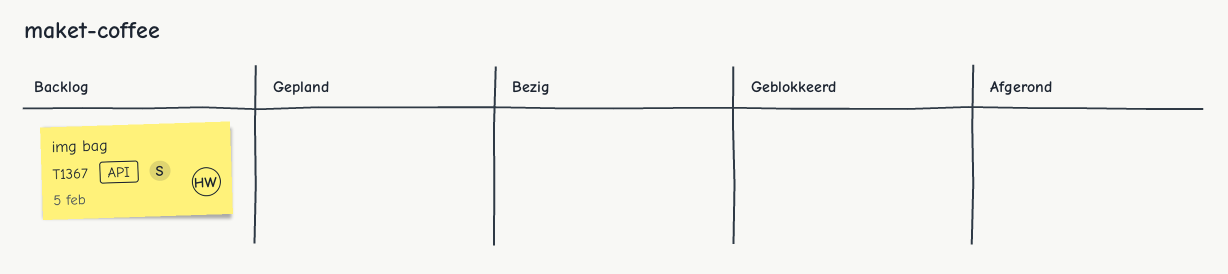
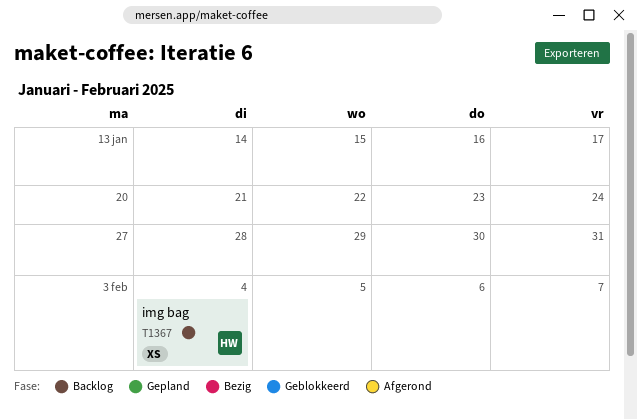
T1367, estimate: S -> XS
T1367, due: Feb 5 -> Feb 4

